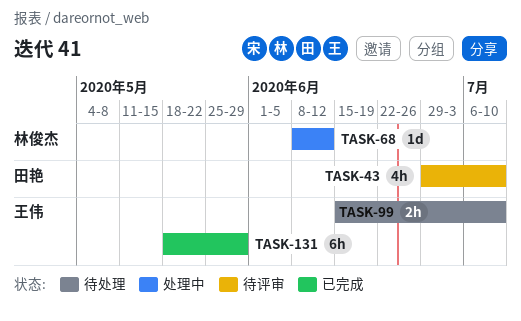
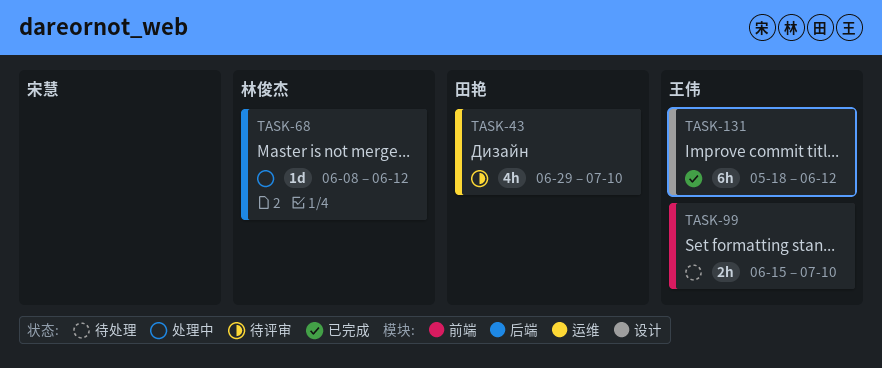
TASK-131, due: May 29 -> Jun 12

